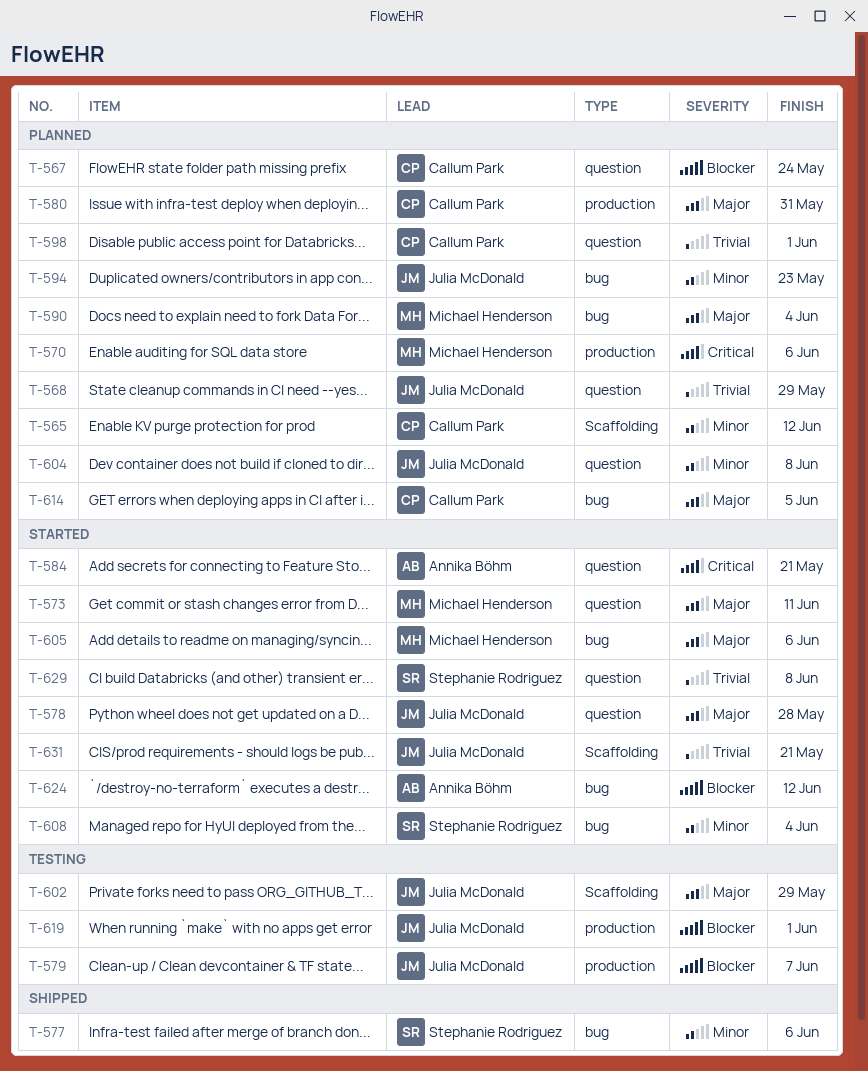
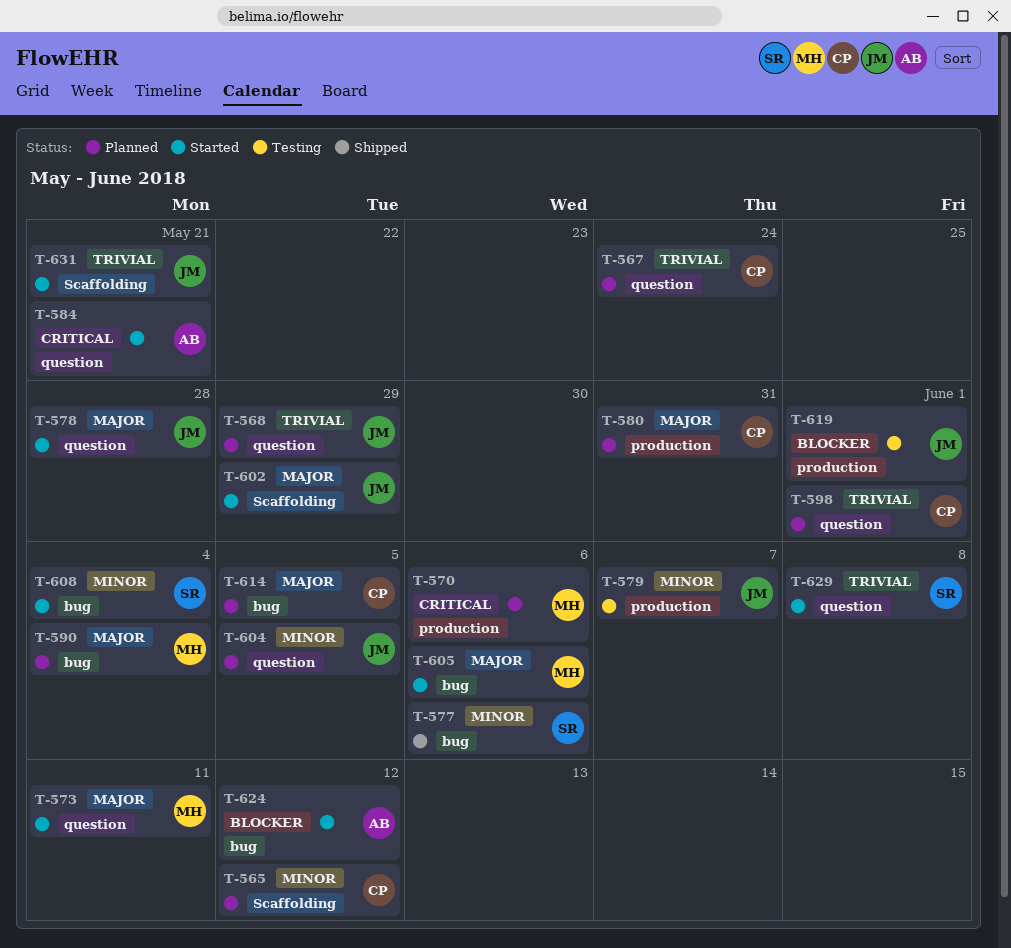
T-567, priority: Blocker -> Trivial
T-579, priority: Blocker -> Minor
T-594: present -> none
T-602, status: Testing -> Started
T-604, due: Jun 8 -> Jun 5

